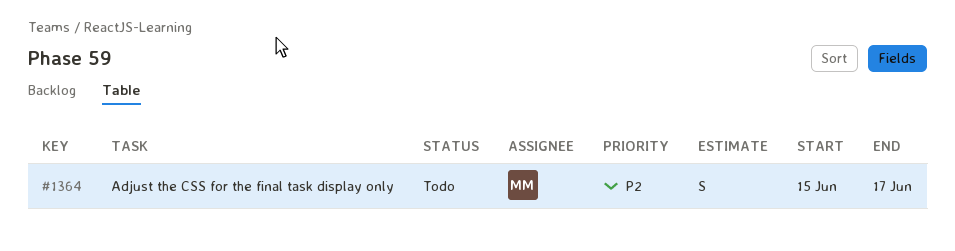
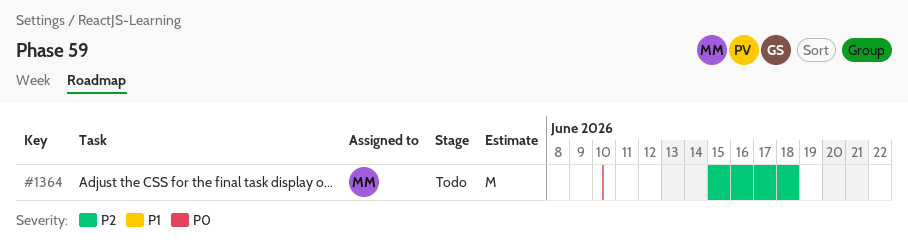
#1364, estimate: S -> M
#1364, due: Jun 17 -> Jun 18

